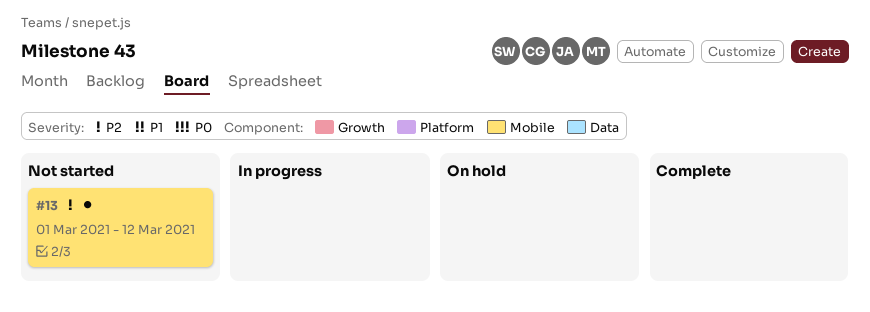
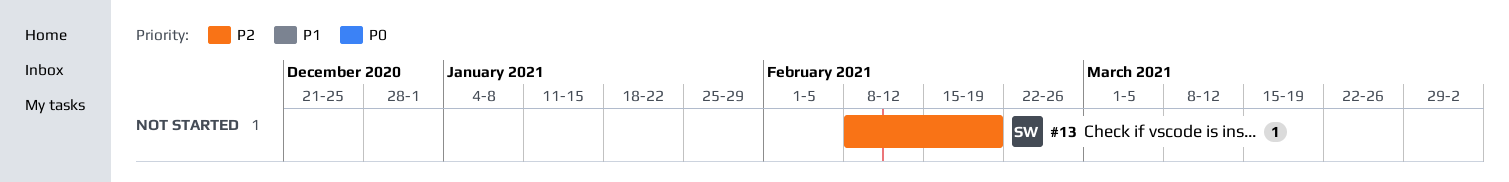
#13, start: Mar 1 -> Feb 8
#13, due: Mar 12 -> Feb 19

